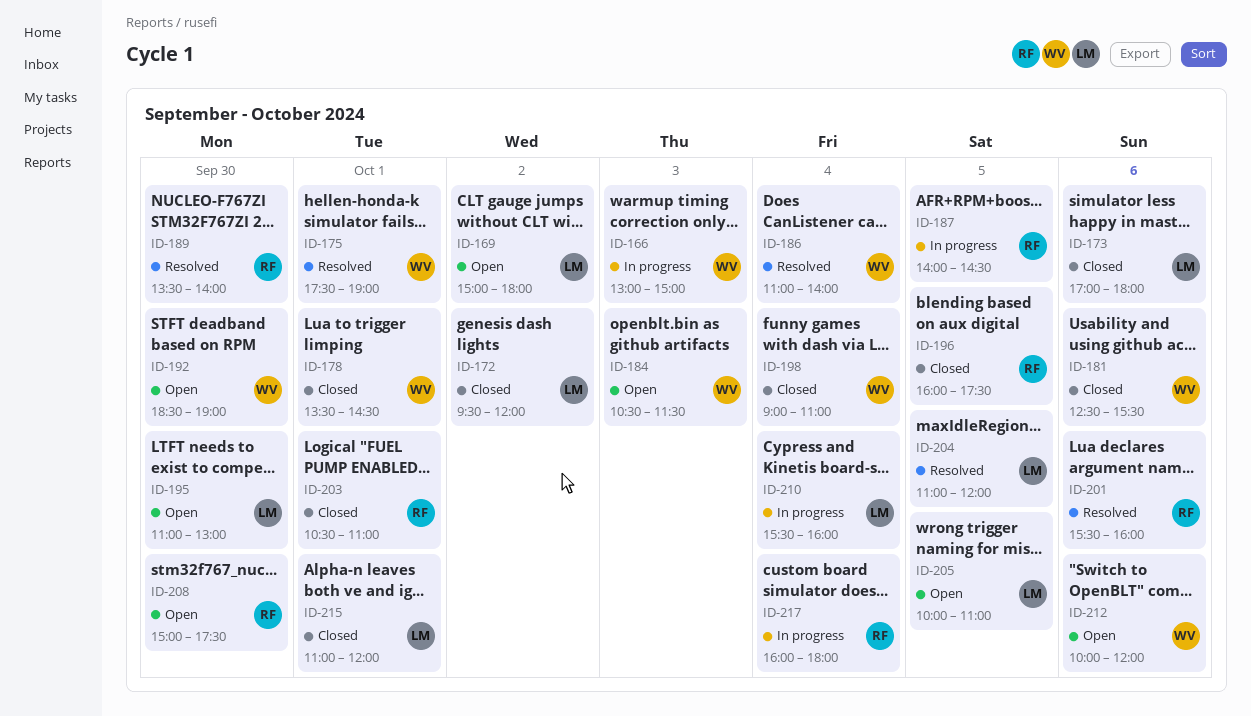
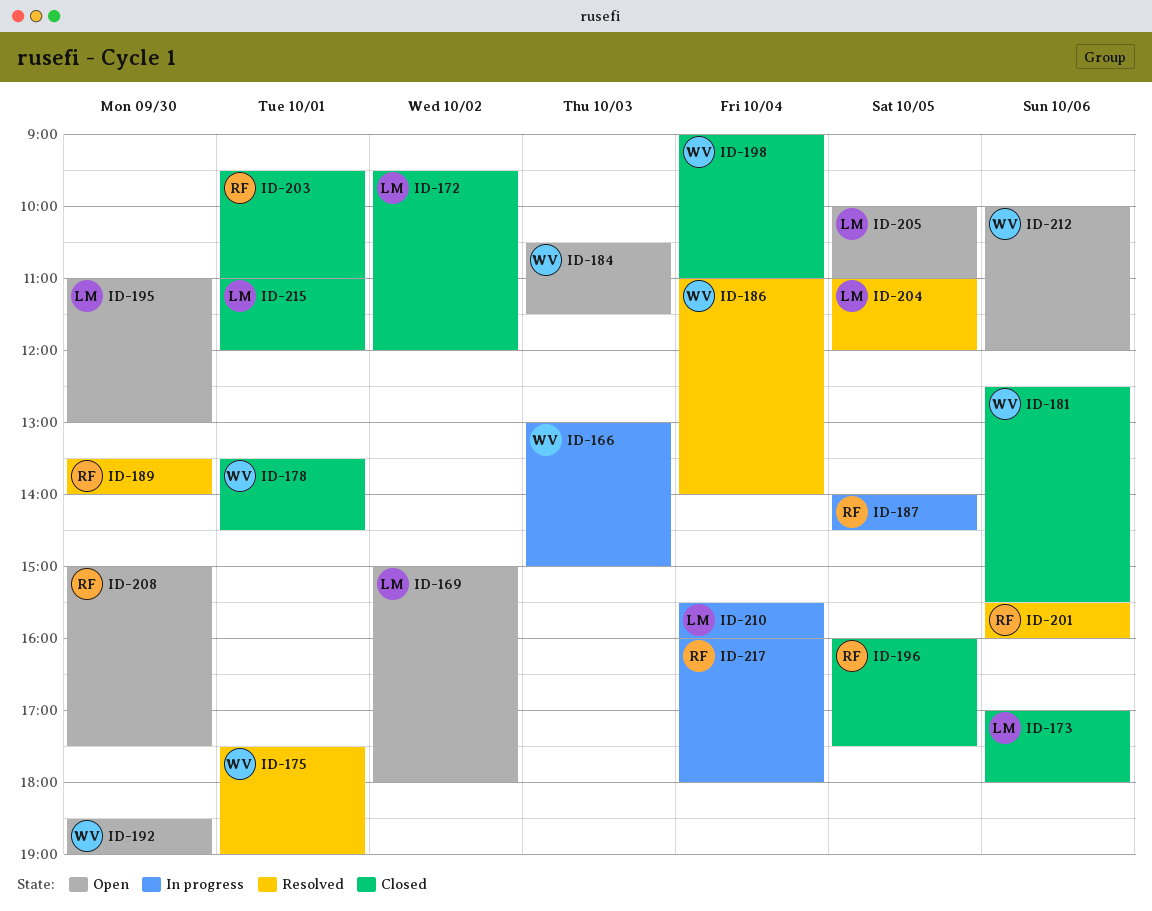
ID-203, begins: 10:30 -> 09:30

